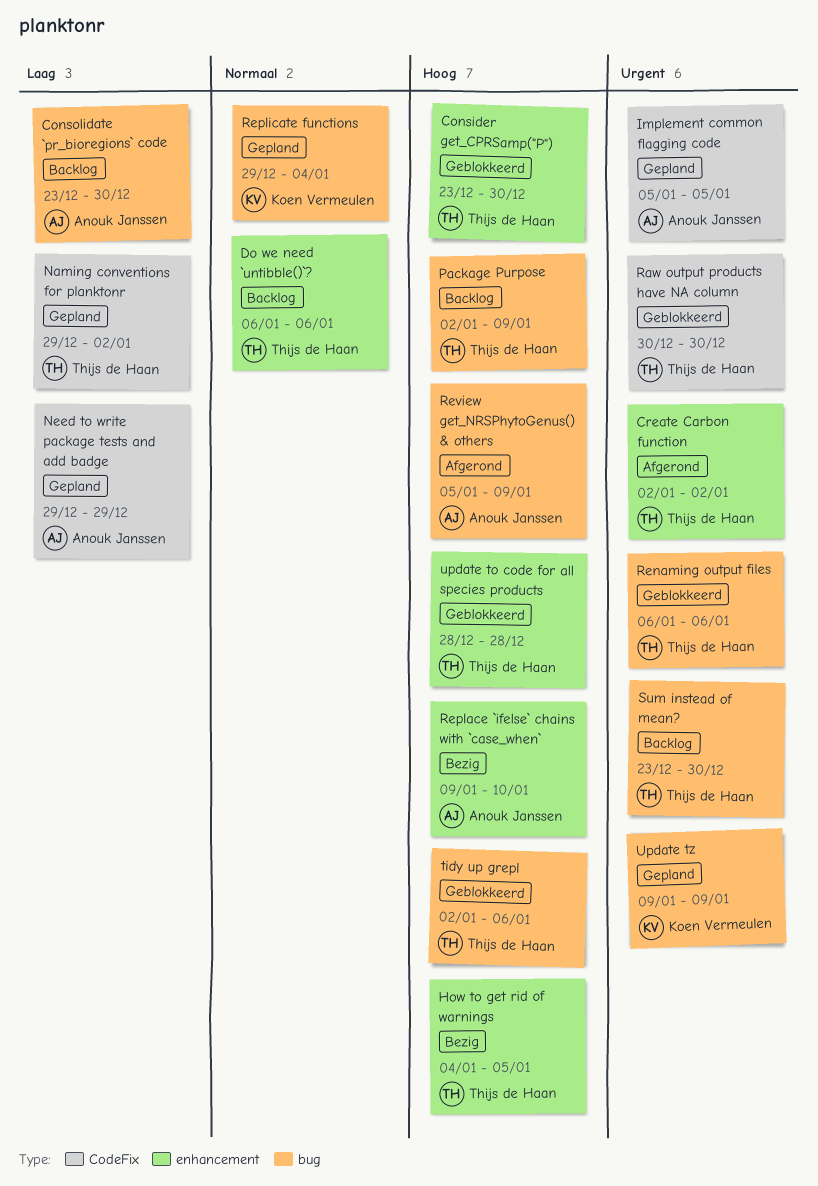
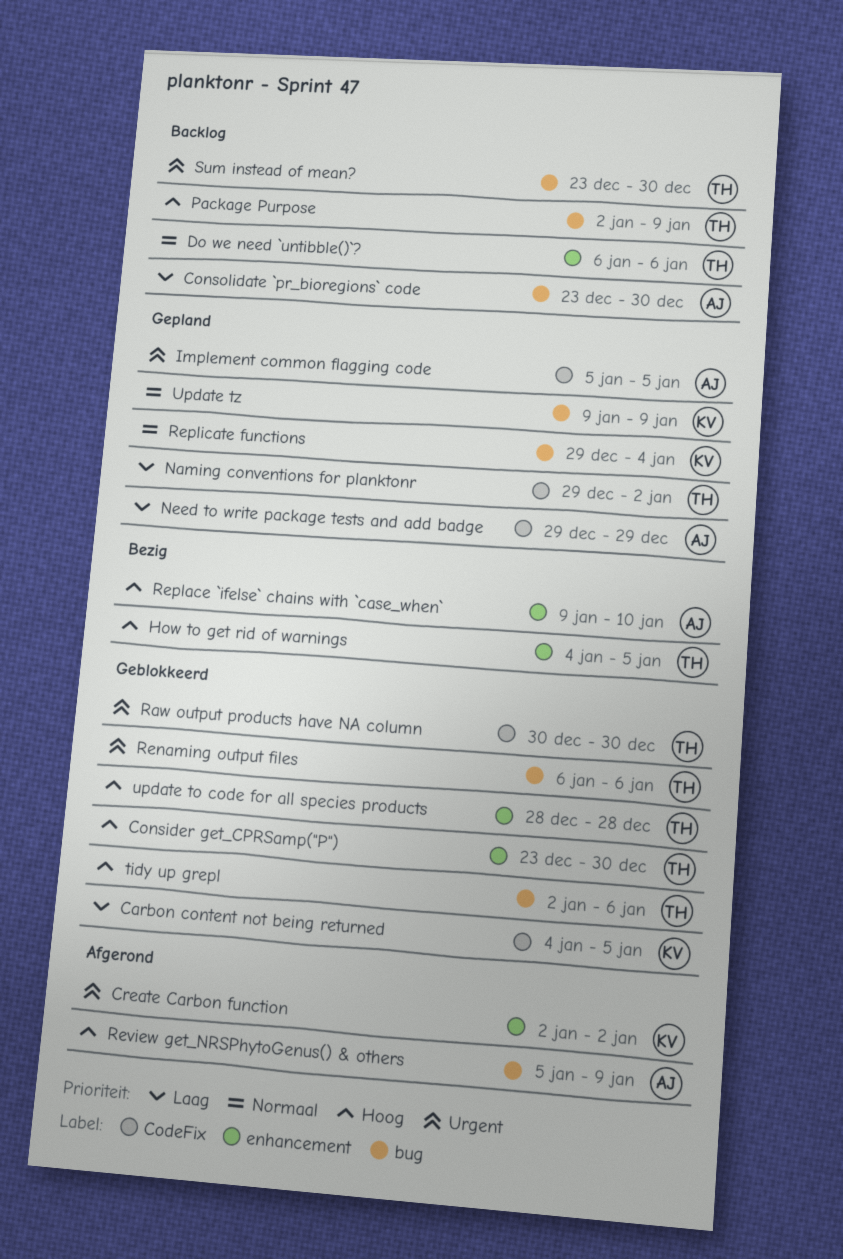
Carbon content not being returned: none -> present
Create Carbon function, owner: Thijs de Haan -> Koen Vermeulen
Update tz, priority: Urgent -> Normaal

